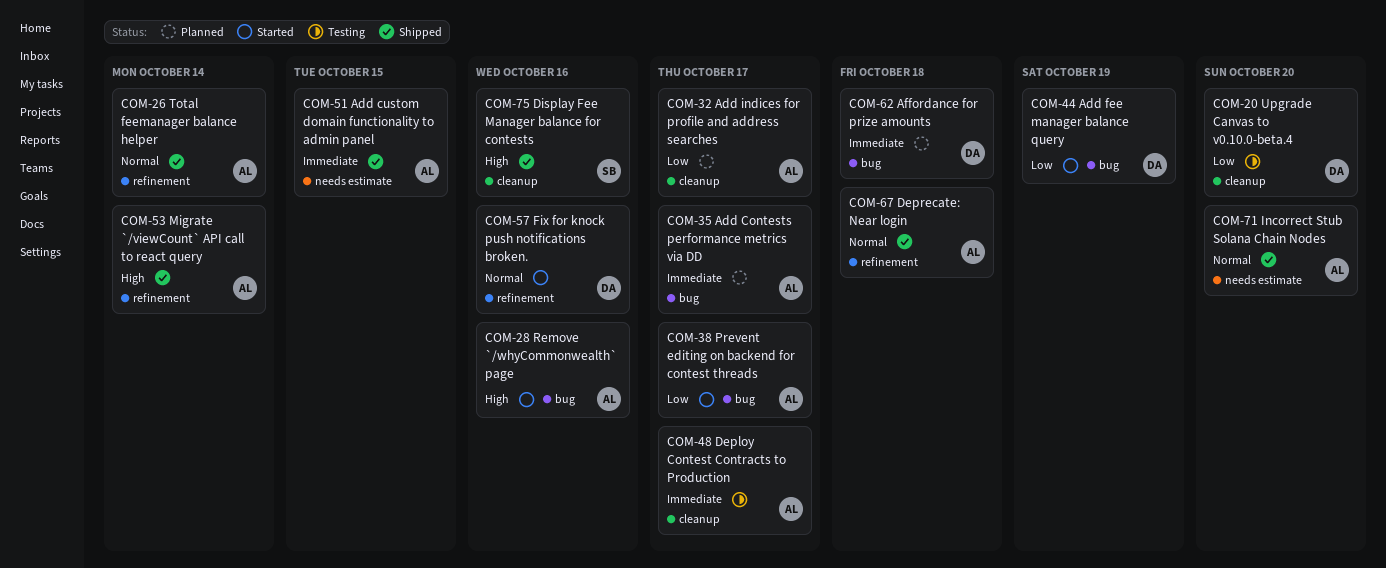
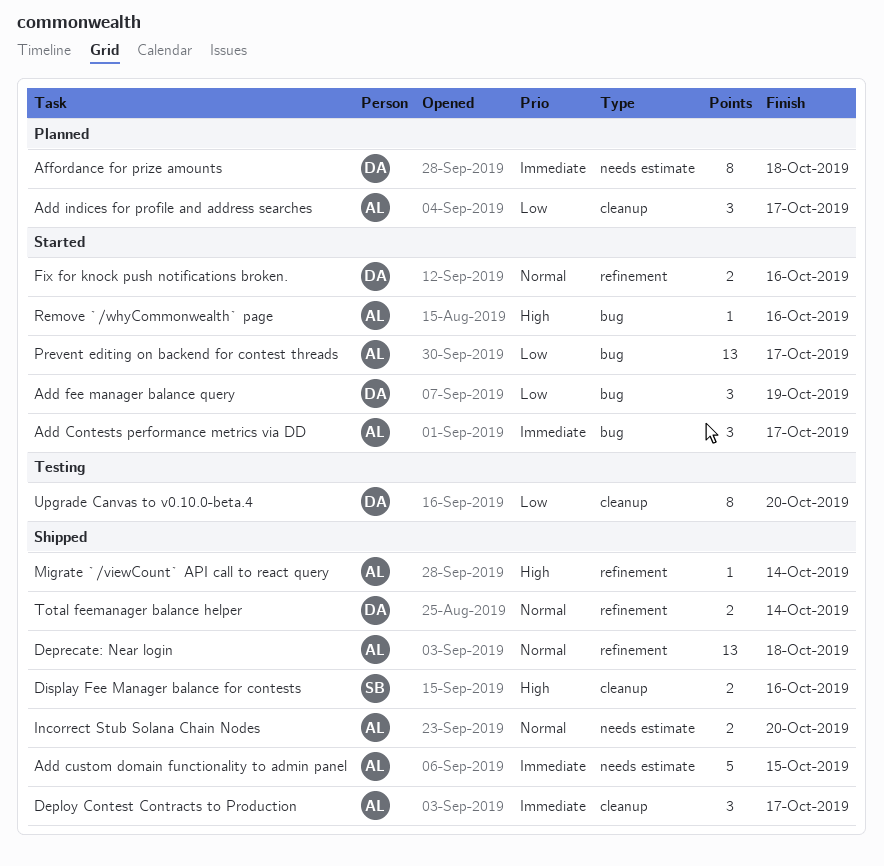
Add Contests performance metrics via DD, status: Planned -> Started
Affordance for prize amounts, label: bug -> needs estimate
Deploy Contest Contracts to Production, status: Testing -> Shipped
Total feemanager balance helper, owner: AL -> DA

